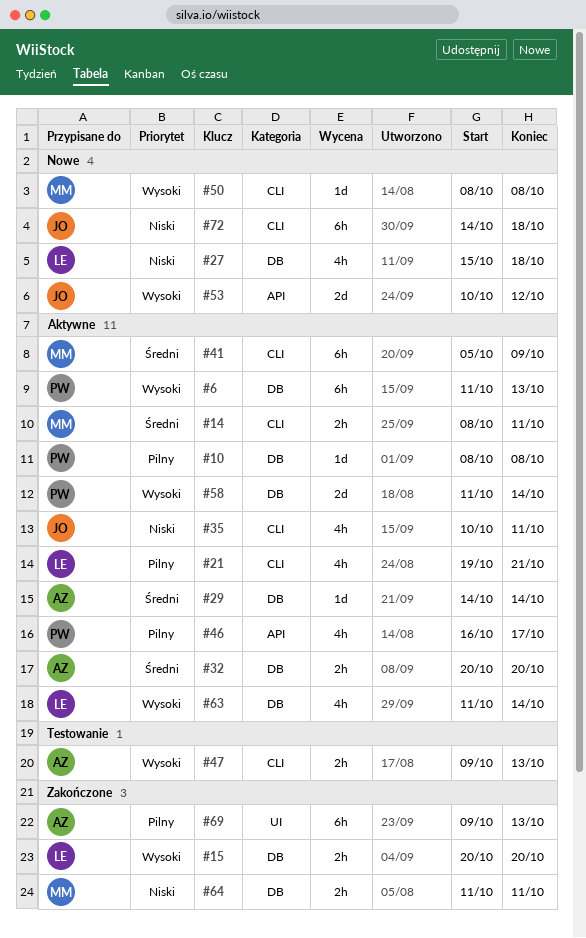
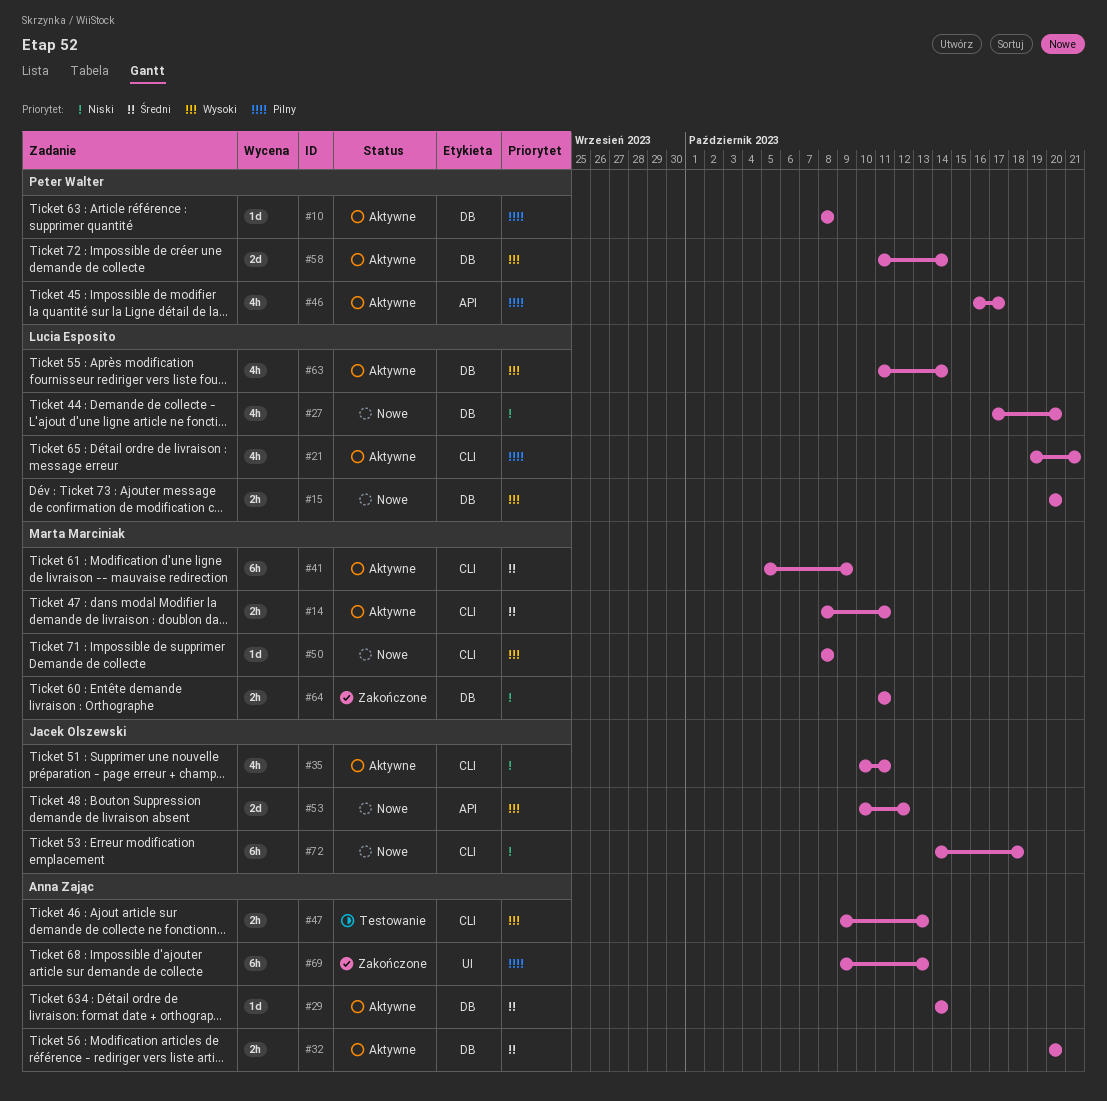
#6: present -> none
#15, status: Zakończone -> Nowe
#27, start: Oct 15 -> Oct 17
#27, due: Oct 18 -> Oct 20

